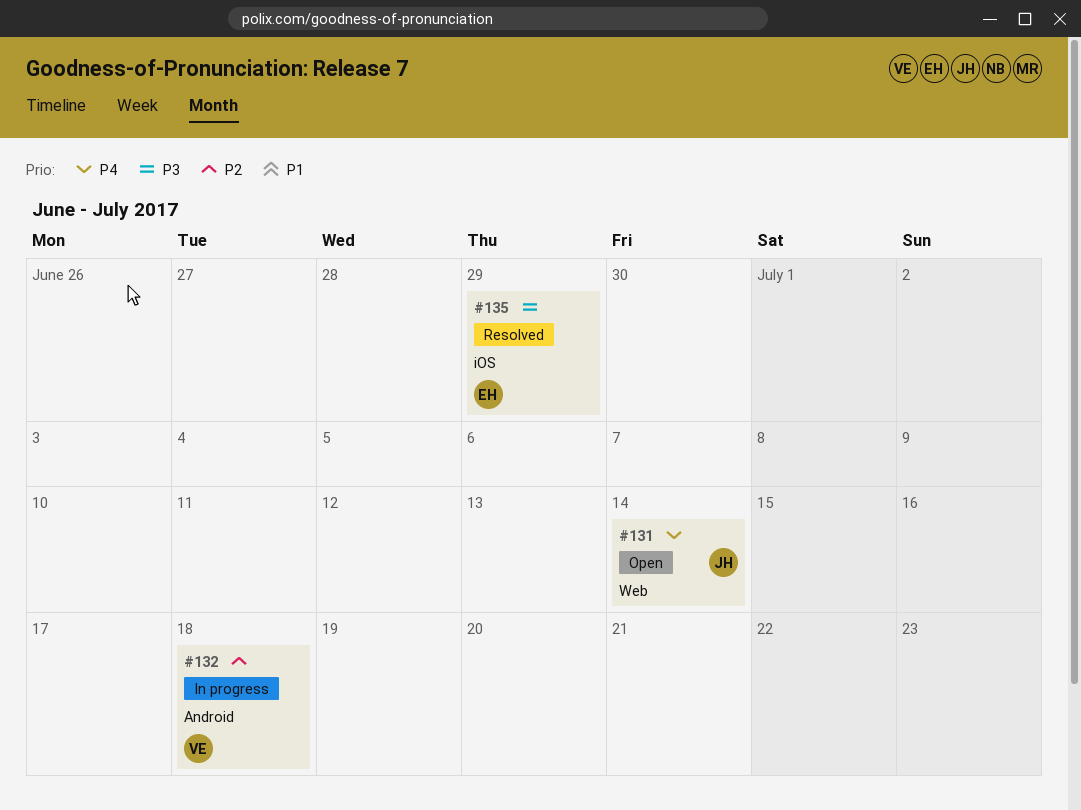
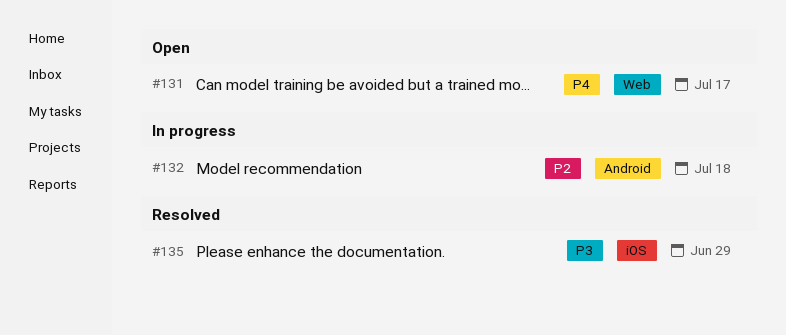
#131, due: Jul 14 -> Jul 17

